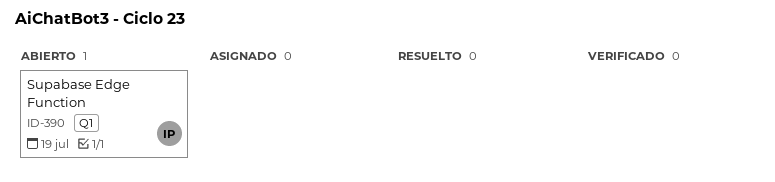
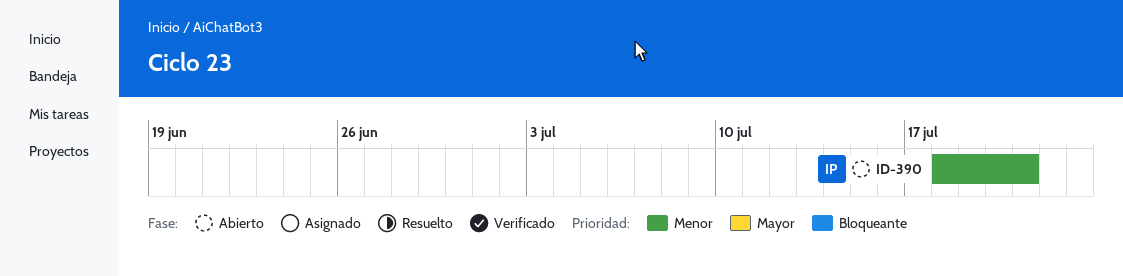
ID-390, due: Jul 19 -> Jul 21

